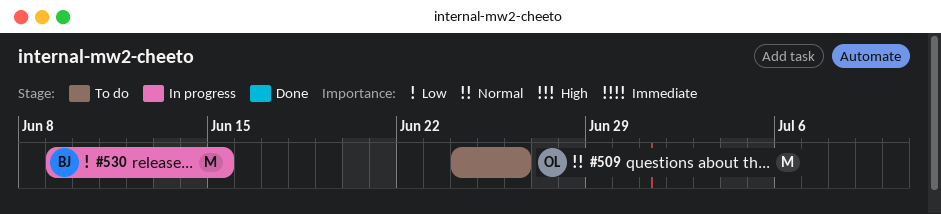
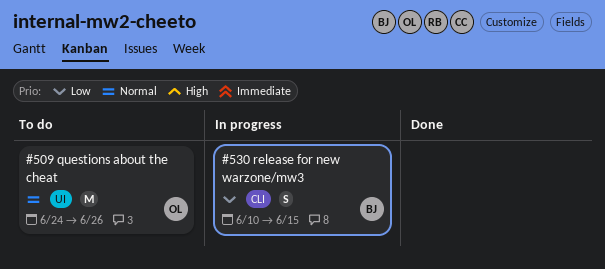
#530, estimate: M -> S
#530, start: Jun 9 -> Jun 10

